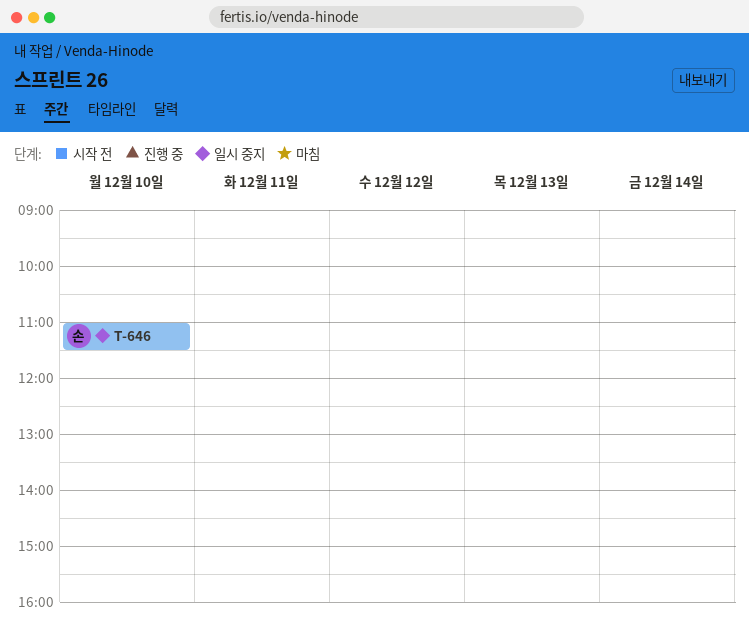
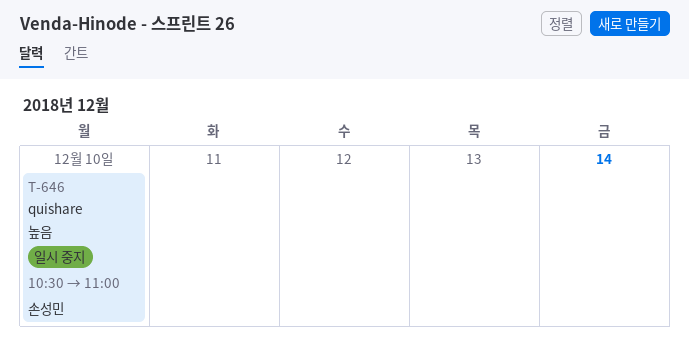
T-646, begins: 11:00 -> 10:30
T-646, ends: 11:30 -> 11:00

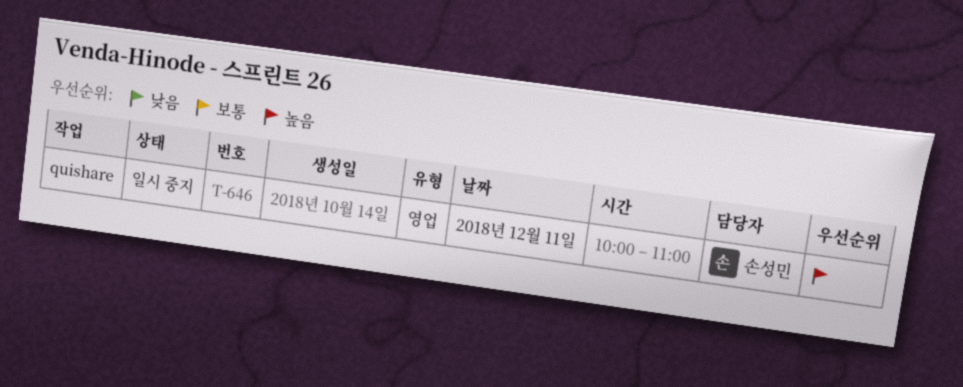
T-646, day: Dec 10 -> Dec 11
T-646, begins: 10:30 -> 10:00

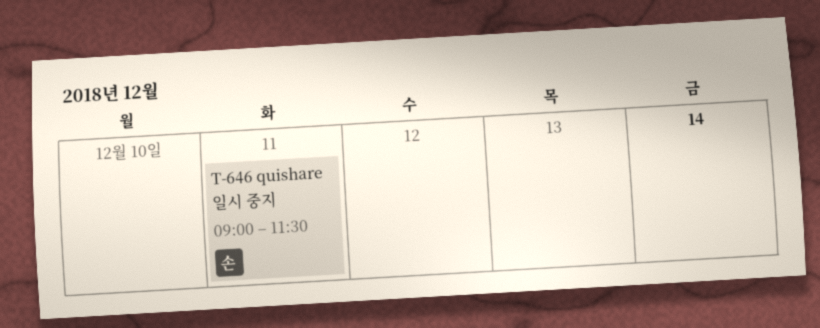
T-646, begins: 10:00 -> 09:00
T-646, ends: 11:00 -> 11:30

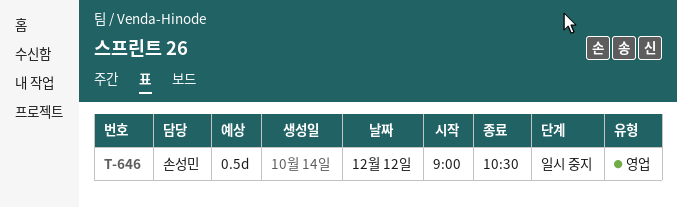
T-646, day: Dec 11 -> Dec 12
T-646, ends: 11:30 -> 10:30

